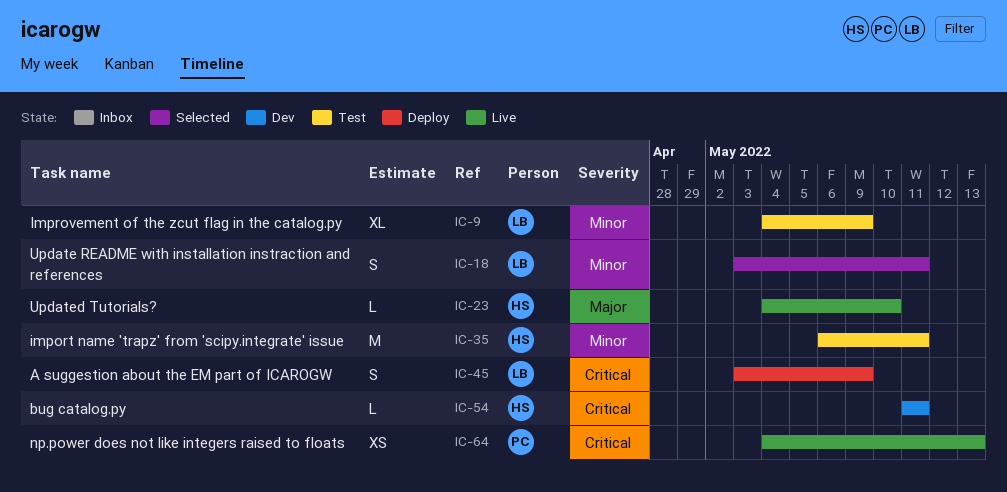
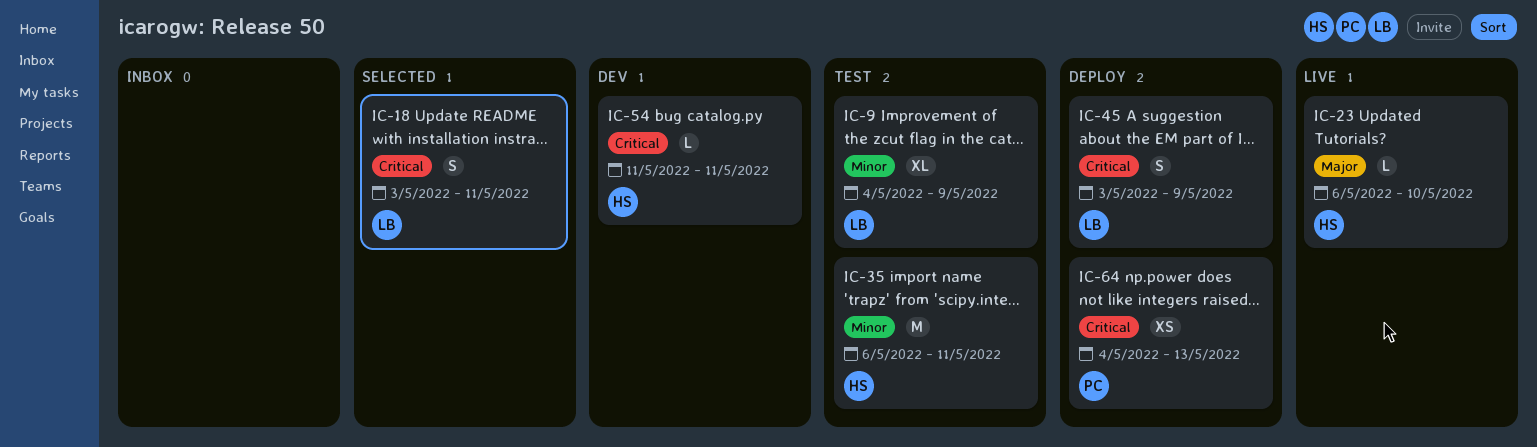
IC-18, priority: Minor -> Critical
IC-23, start: May 4 -> May 6
IC-64, status: Live -> Deploy

